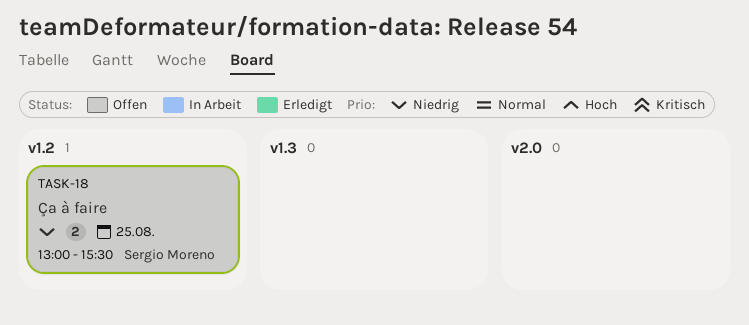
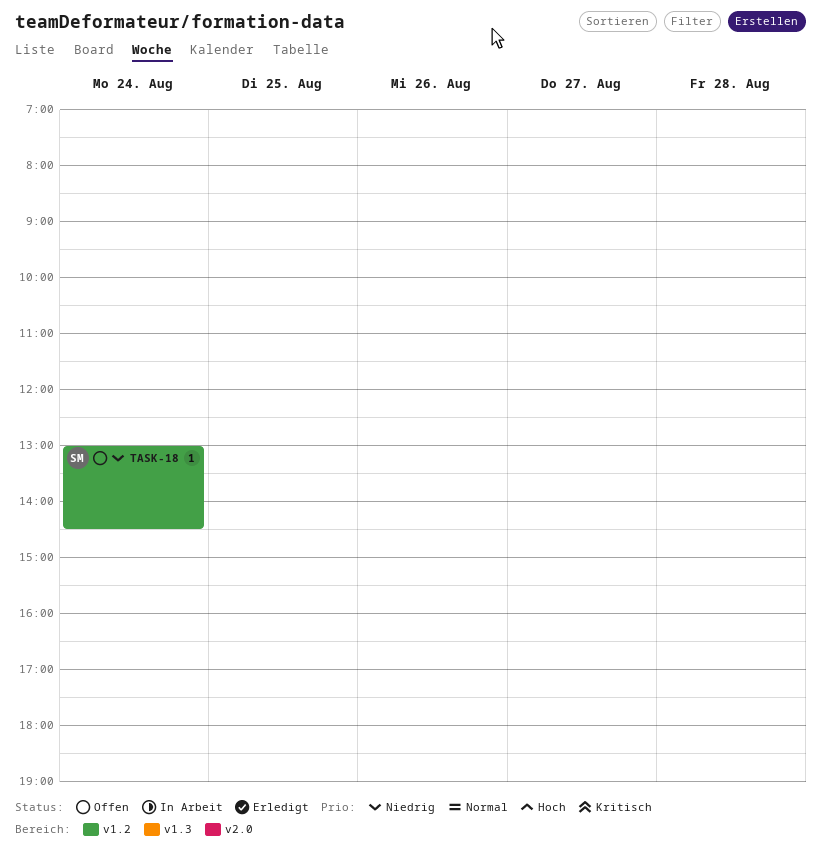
TASK-18, estimate: 2 -> 1
TASK-18, day: Aug 25 -> Aug 24
TASK-18, ends: 15:30 -> 14:30

